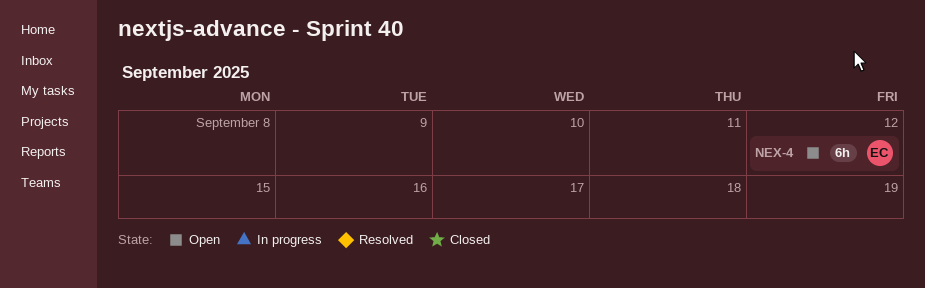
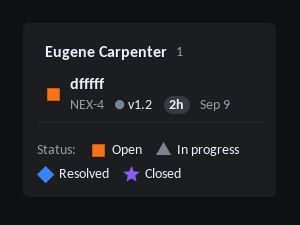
NEX-4, estimate: 6h -> 2h
NEX-4, due: Sep 12 -> Sep 9

